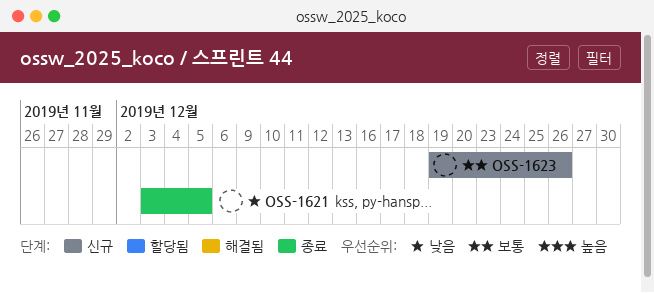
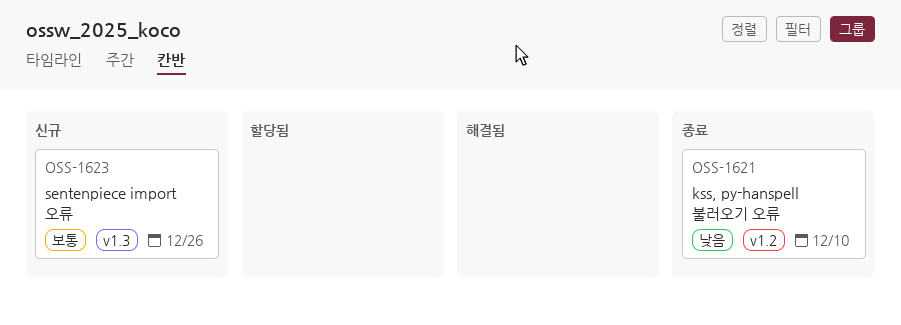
OSS-1621, due: Dec 5 -> Dec 10

